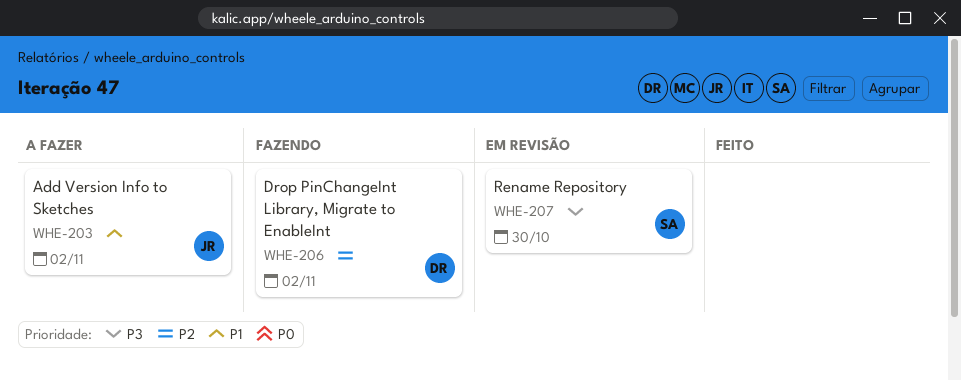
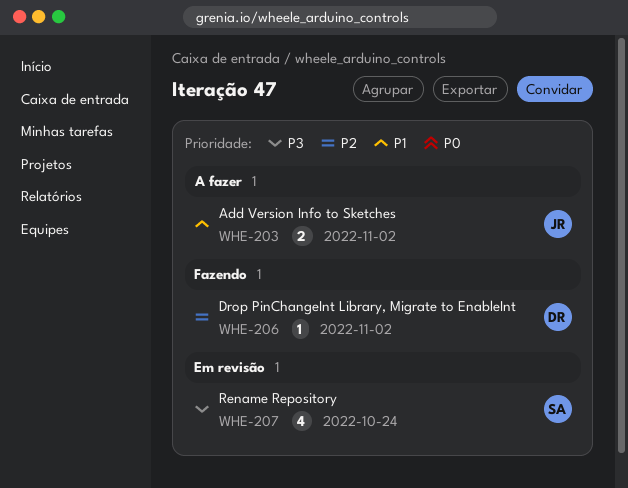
WHE-207, due: Oct 30 -> Oct 24

